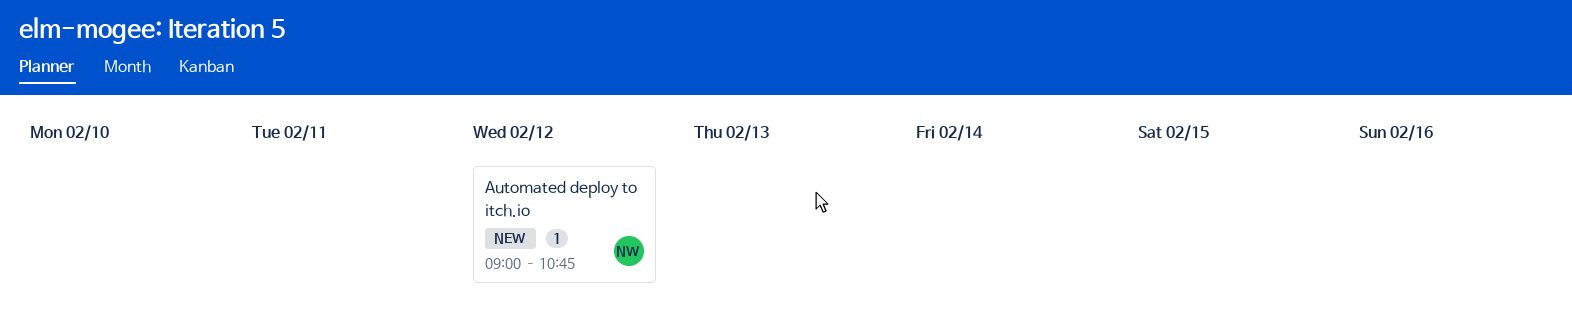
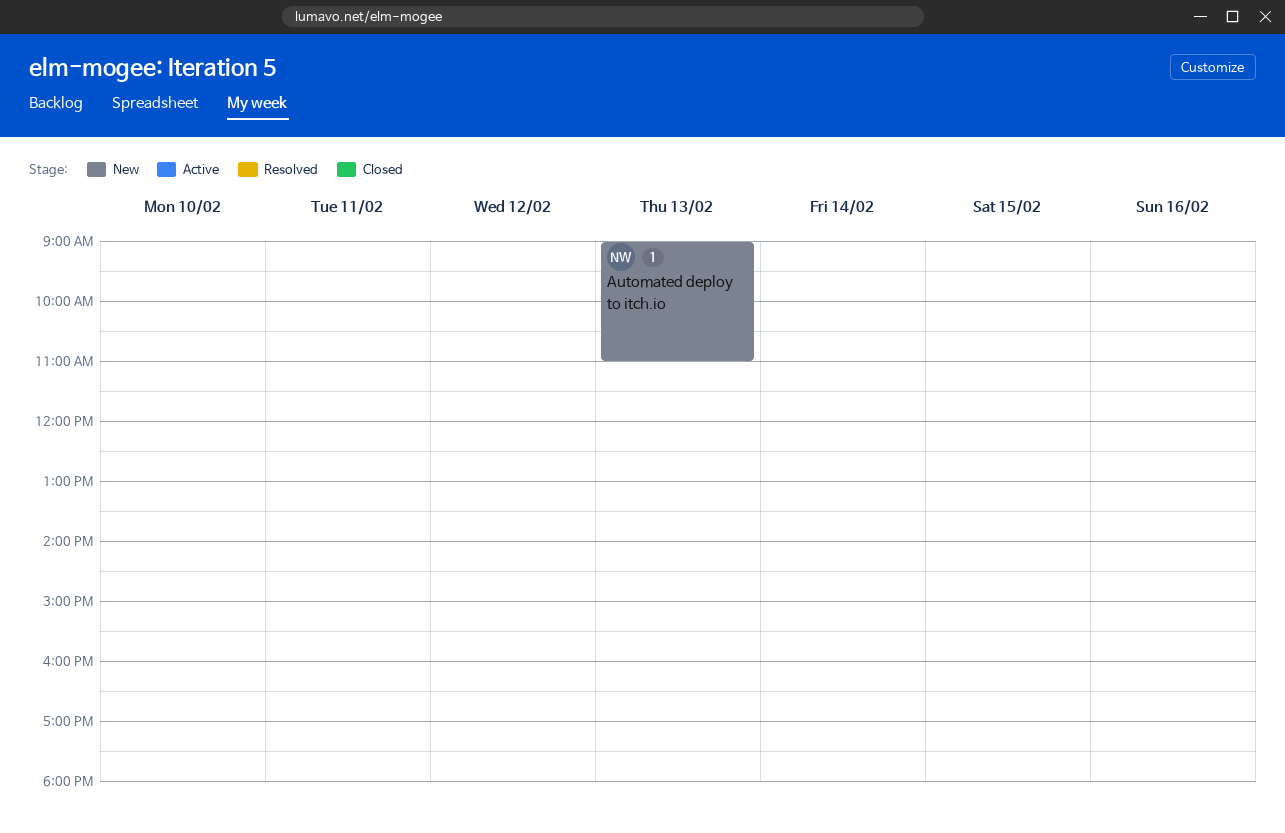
Automated deploy to itch.io, day: Feb 12 -> Feb 13
Automated deploy to itch.io, ends: 10:45 -> 11:00

